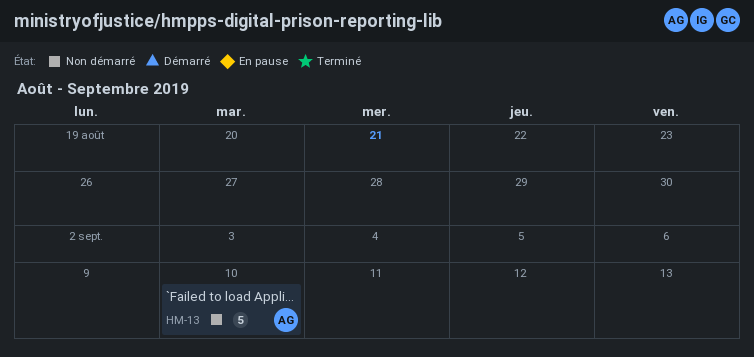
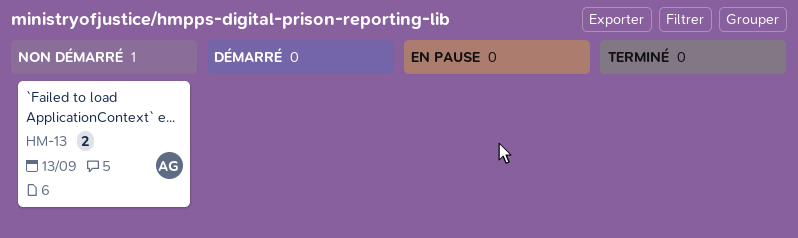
HM-13, estimate: 5 -> 2
HM-13, due: Sep 10 -> Sep 13

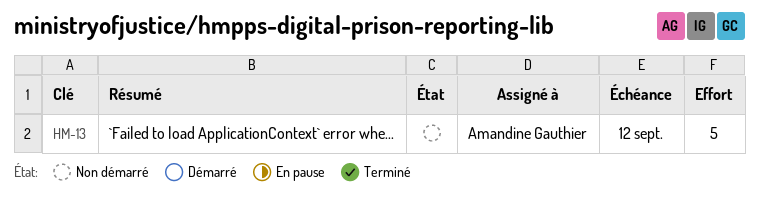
HM-13, estimate: 2 -> 5
HM-13, due: Sep 13 -> Sep 12

